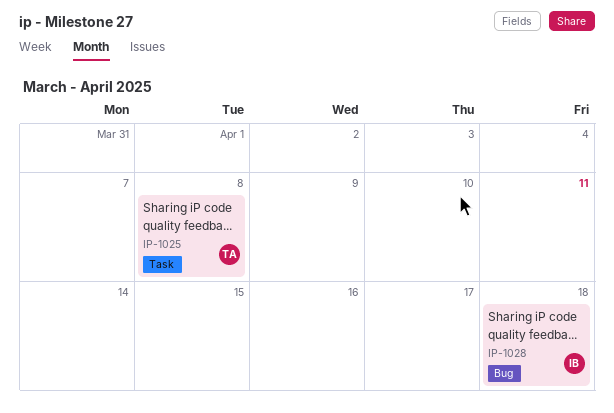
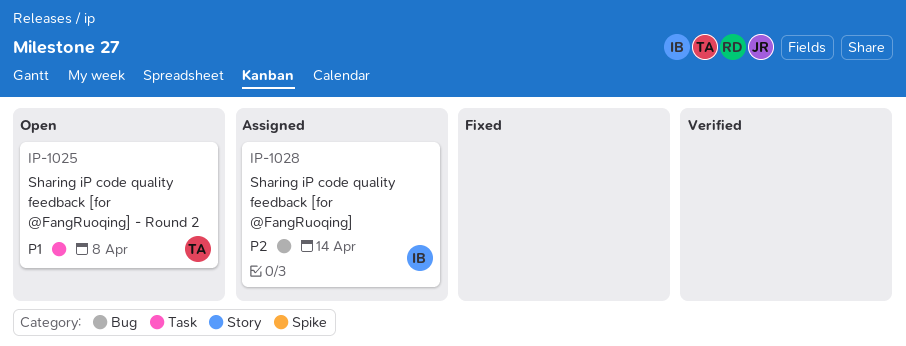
IP-1028, due: Apr 18 -> Apr 14

